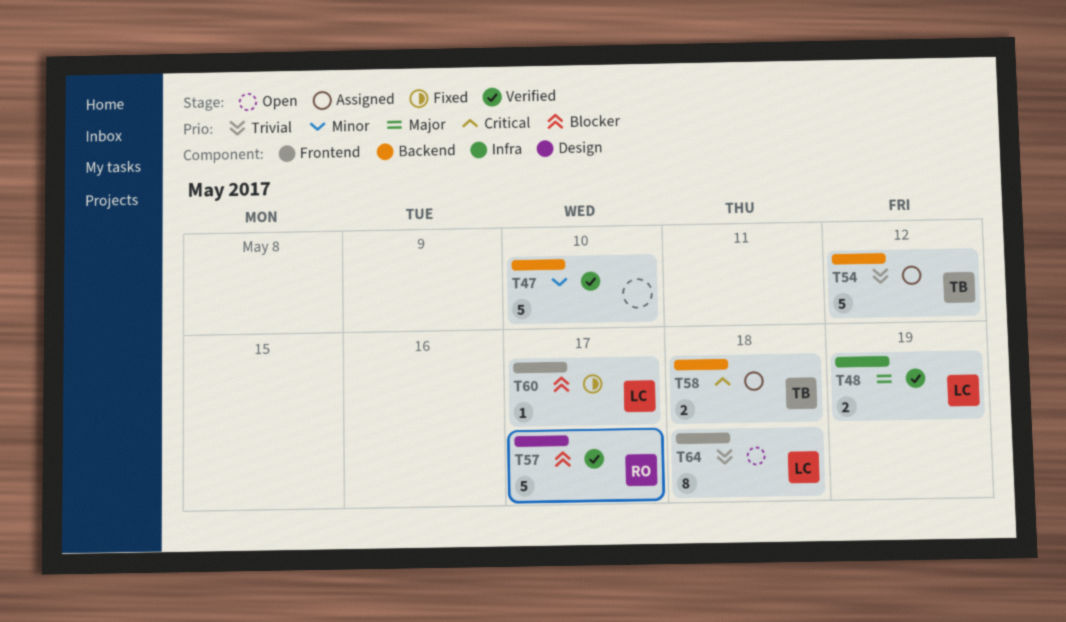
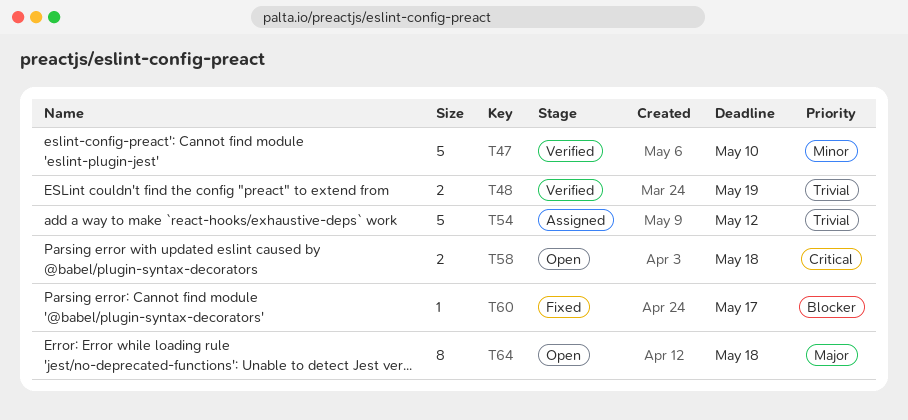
T48, priority: Major -> Trivial
T57: present -> none
T58, status: Assigned -> Open
T64, priority: Trivial -> Major

